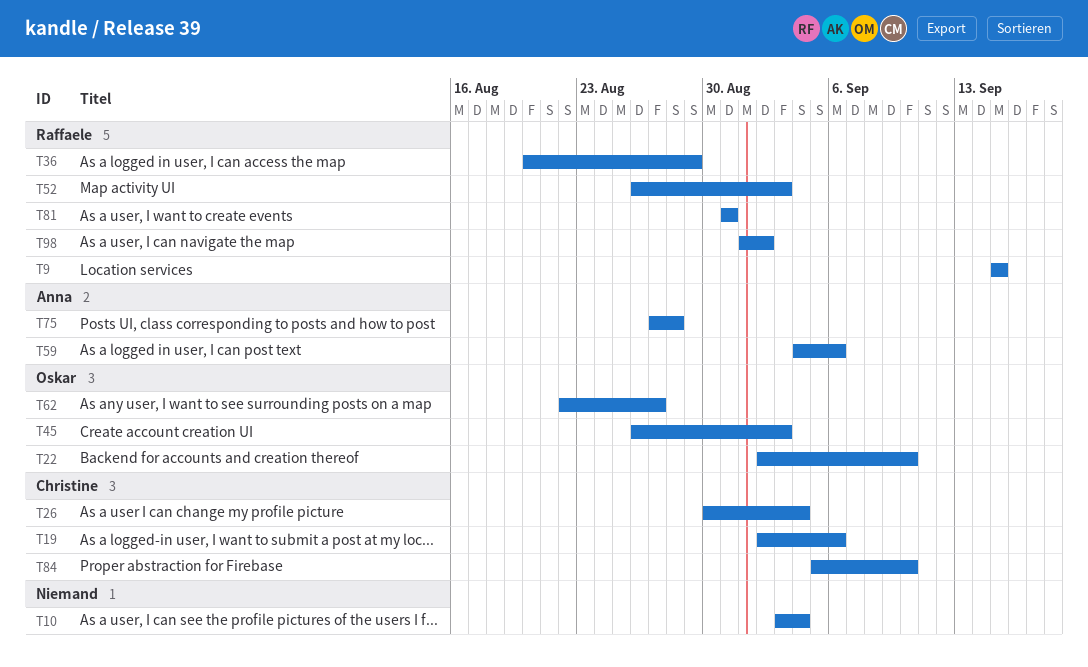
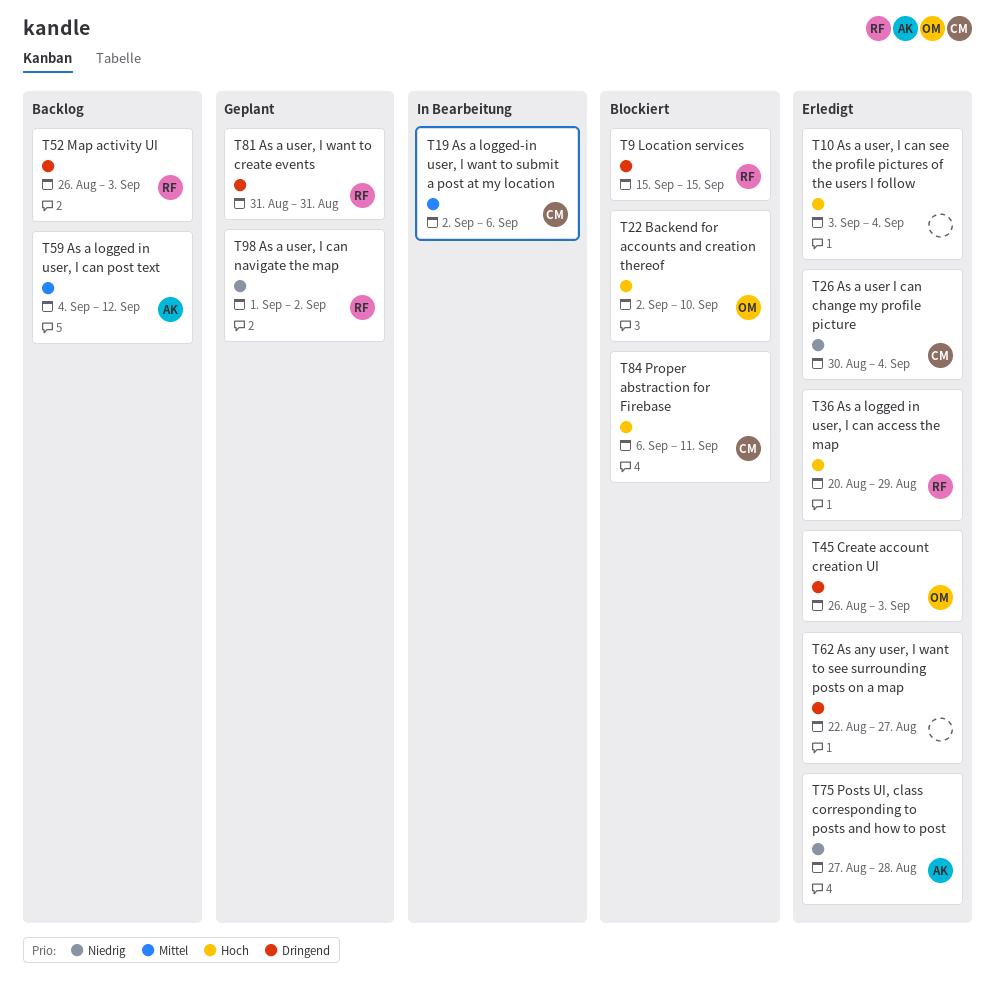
T59, due: Sep 6 -> Sep 12
T62, owner: Oskar -> none
T84, start: Sep 5 -> Sep 6
T84, due: Sep 10 -> Sep 11

